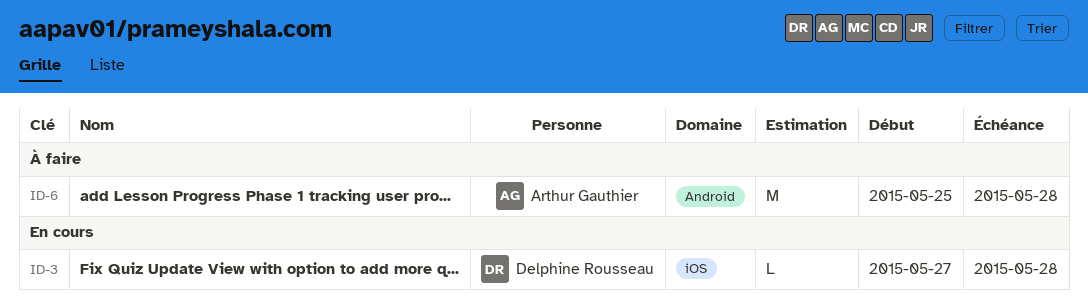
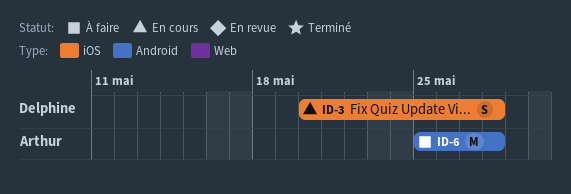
ID-3, estimate: L -> S
ID-3, start: May 27 -> May 20

